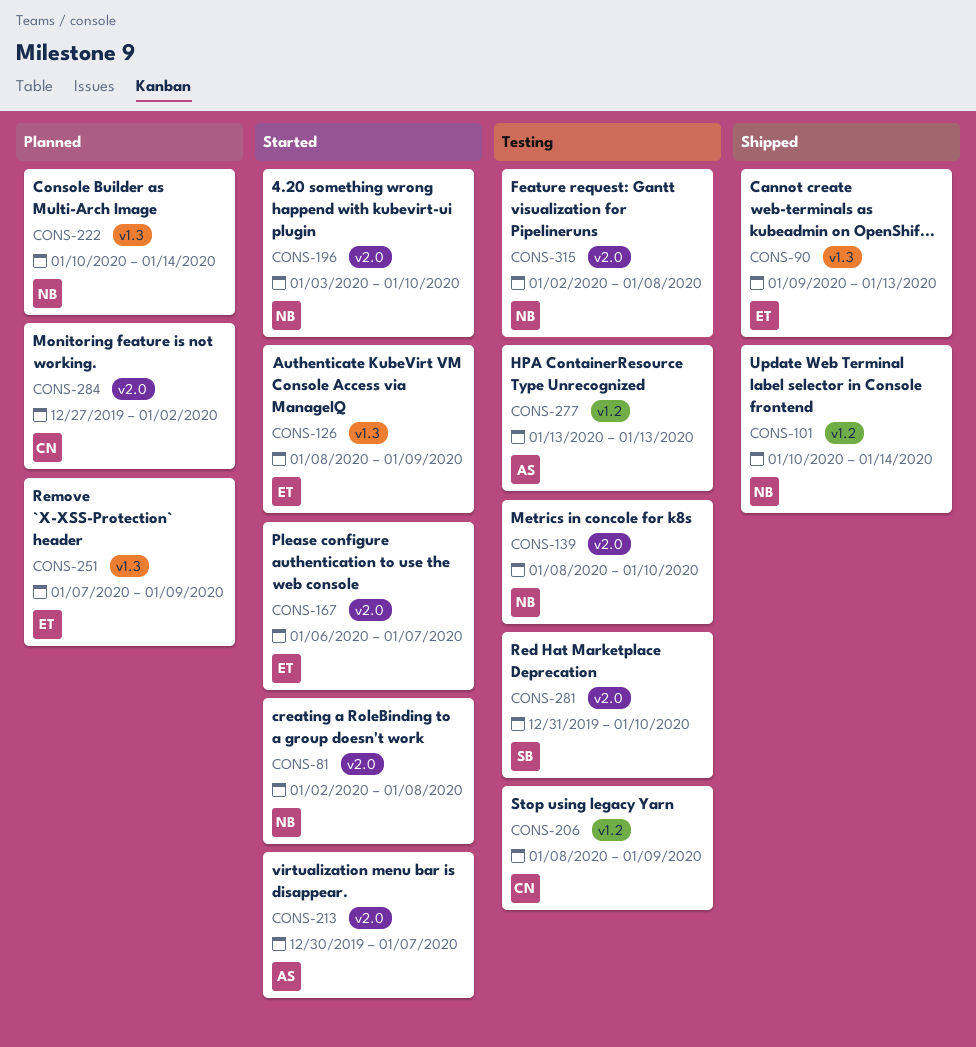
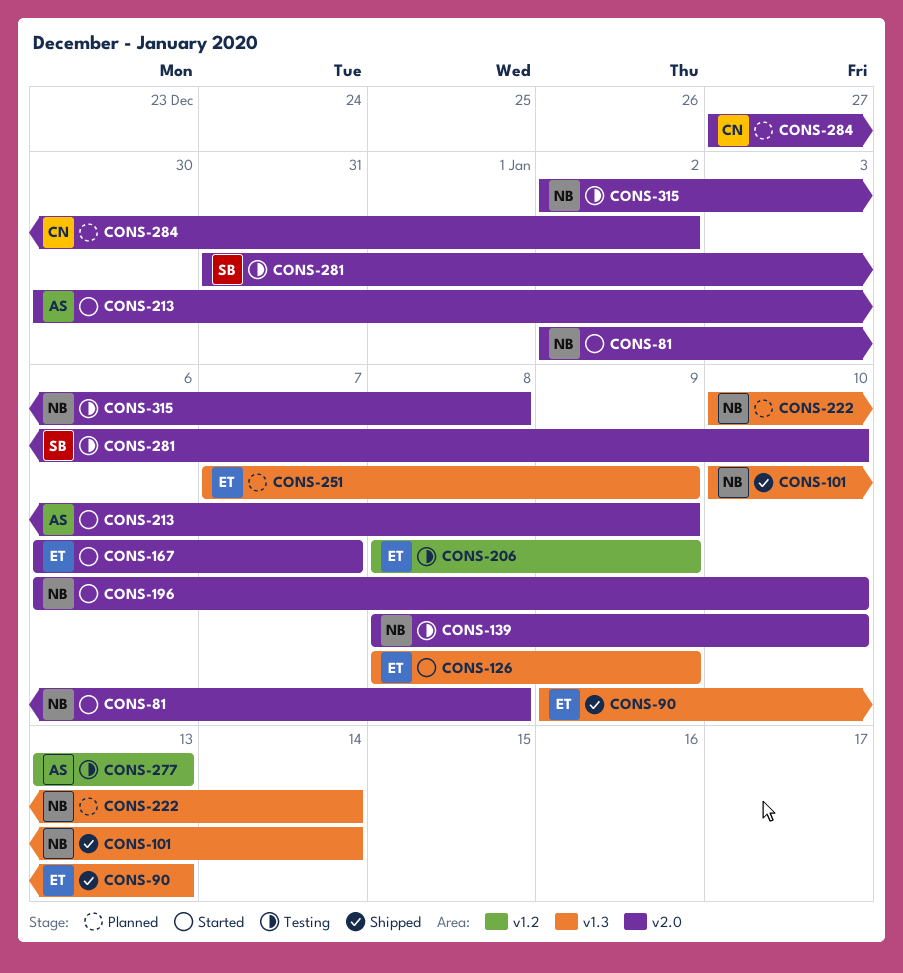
CONS-101, label: v1.2 -> v1.3
CONS-196, start: Jan 3 -> Jan 6
CONS-206, owner: CN -> ET
CONS-213, due: Jan 7 -> Jan 9

